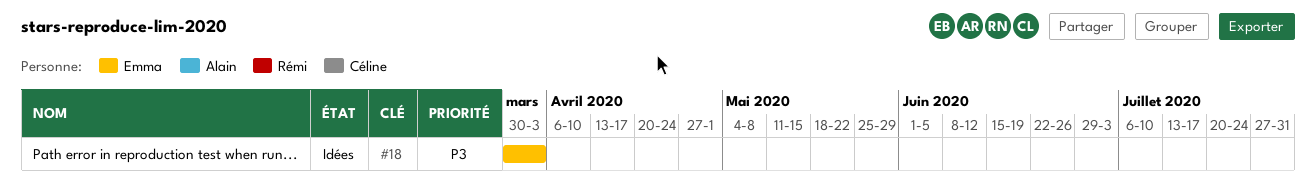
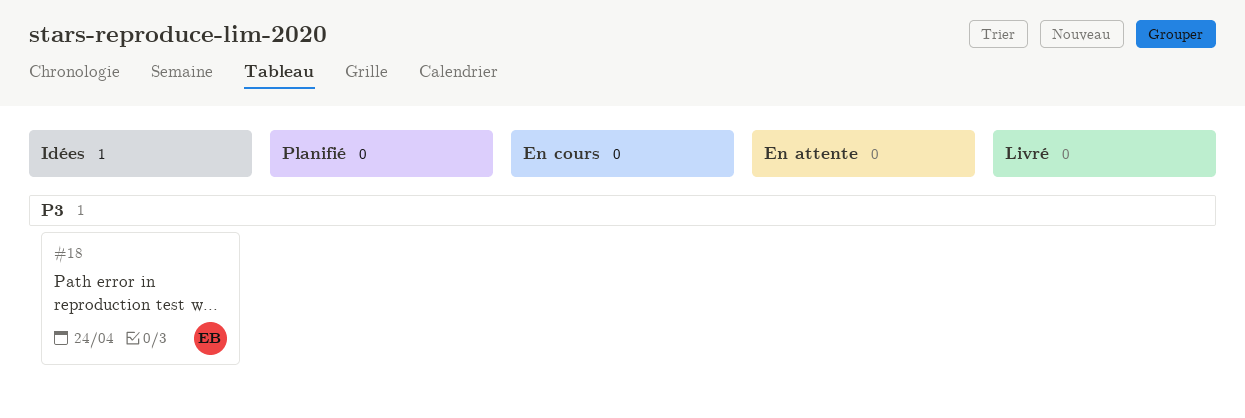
#18, due: Apr 3 -> Apr 24

